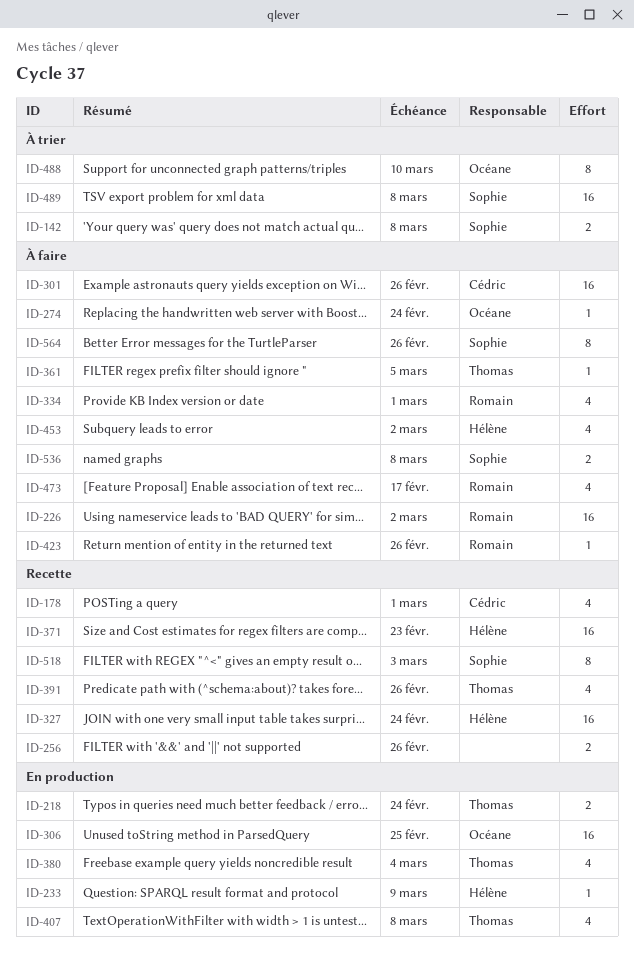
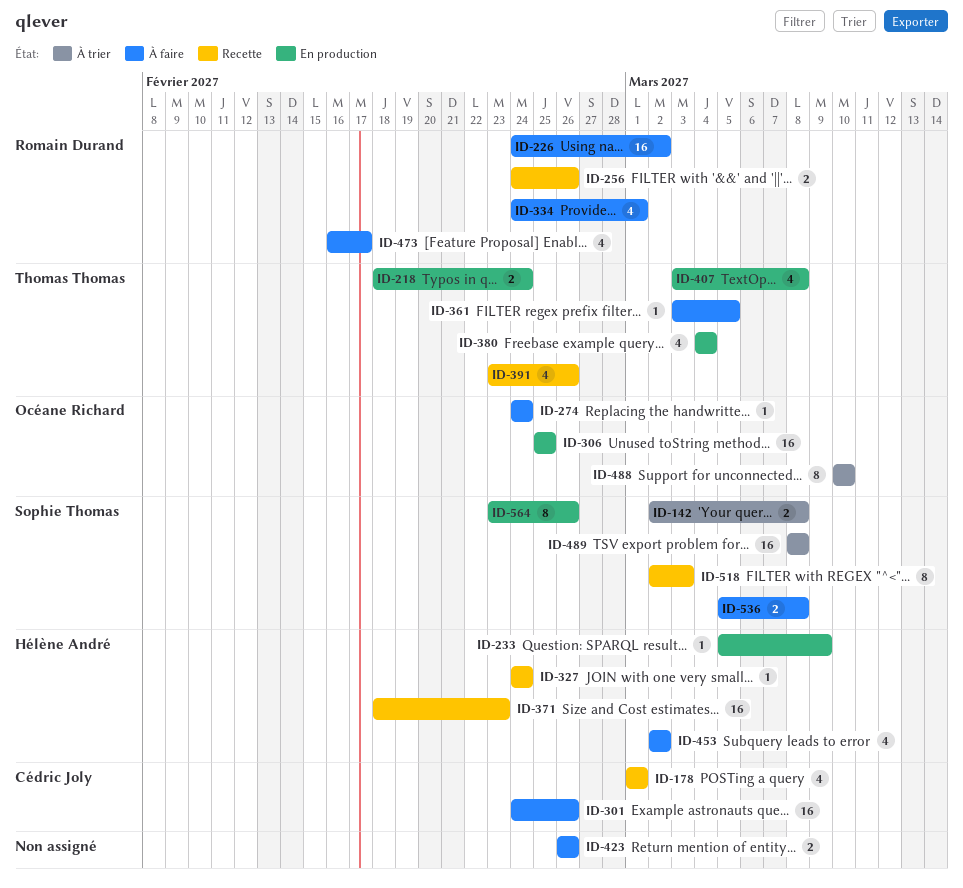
ID-256, owner: none -> Romain Durand
ID-327, estimate: 16 -> 1
ID-423, owner: Romain Durand -> none
ID-423, estimate: 1 -> 2
ID-564, status: À faire -> En production

